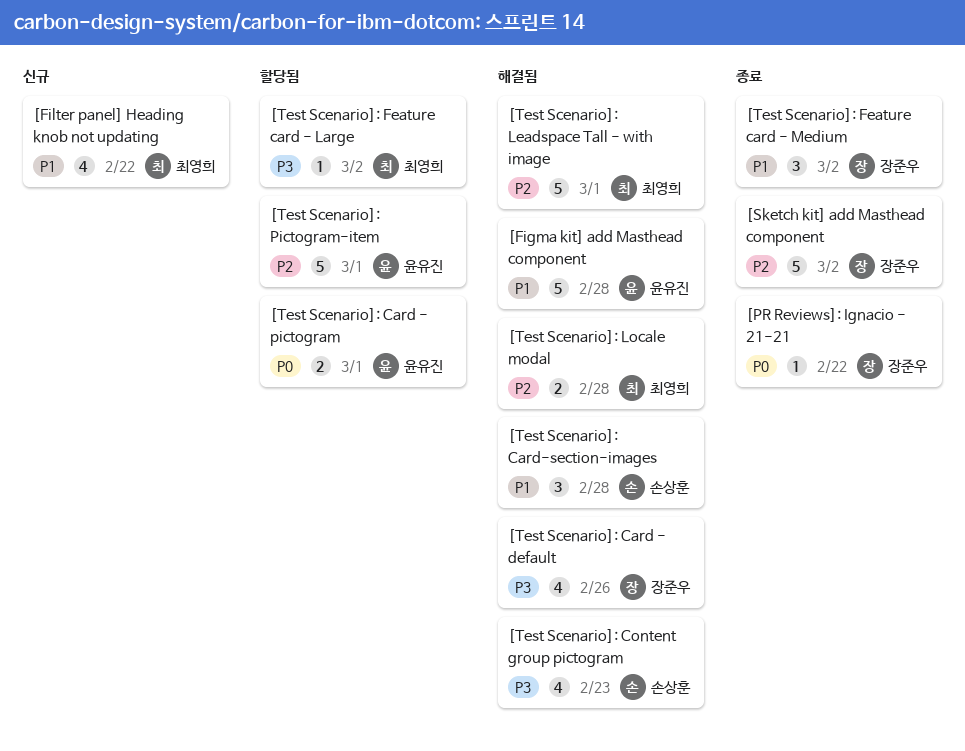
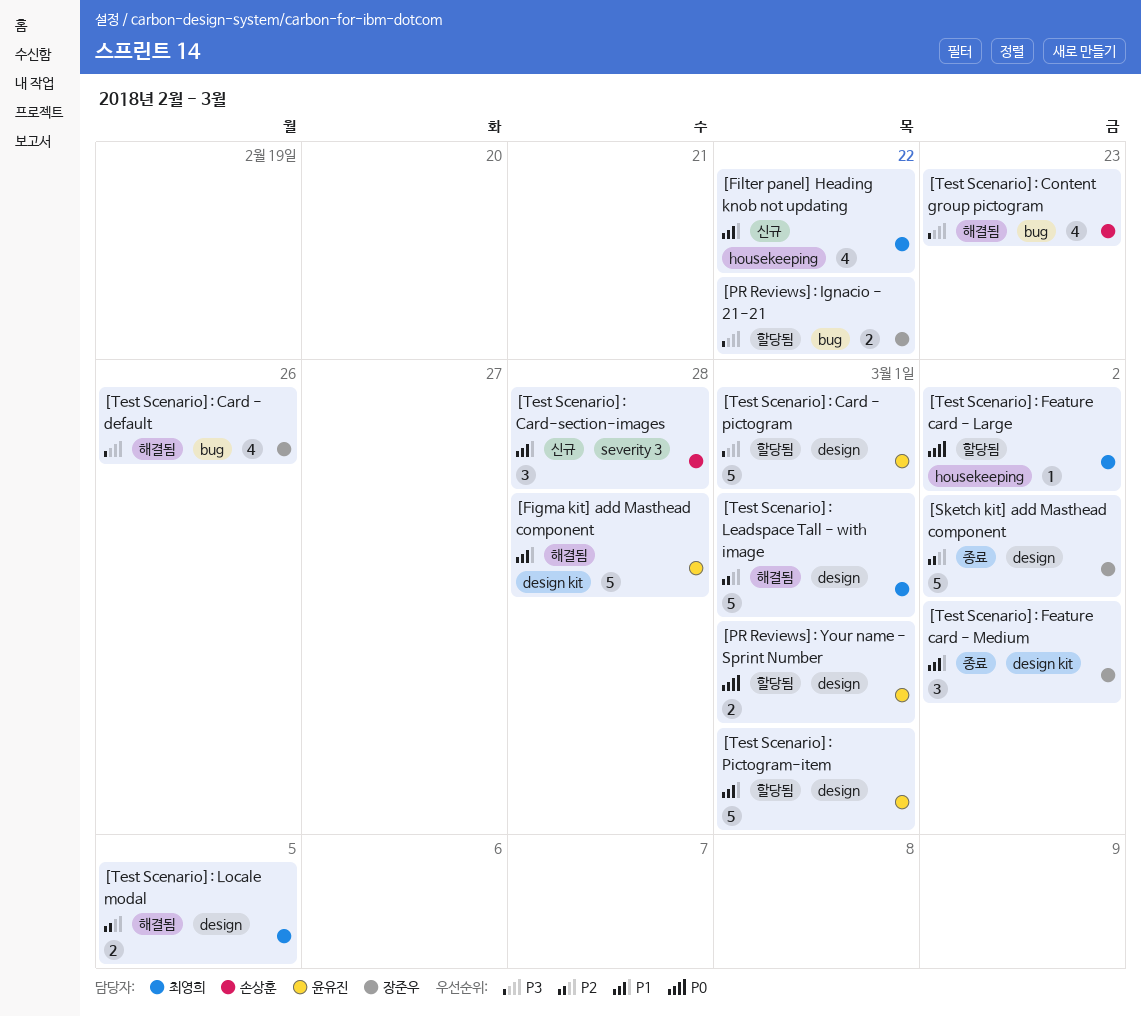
[PR Reviews]: Ignacio - 21-21, status: 종료 -> 할당됨
[PR Reviews]: Ignacio - 21-21, priority: P0 -> P3
[PR Reviews]: Ignacio - 21-21, estimate: 1 -> 2
[PR Reviews]: Your name - Sprint Number: none -> present
[Test Scenario]: Card - pictogram, priority: P0 -> P3
[Test Scenario]: Card - pictogram, estimate: 2 -> 5
[Test Scenario]: Card-section-images, status: 해결됨 -> 신규
[Test Scenario]: Feature card - Large, priority: P3 -> P0
[Test Scenario]: Locale modal, due: Feb 28 -> Mar 5
[Test Scenario]: Pictogram-item, priority: P2 -> P1

